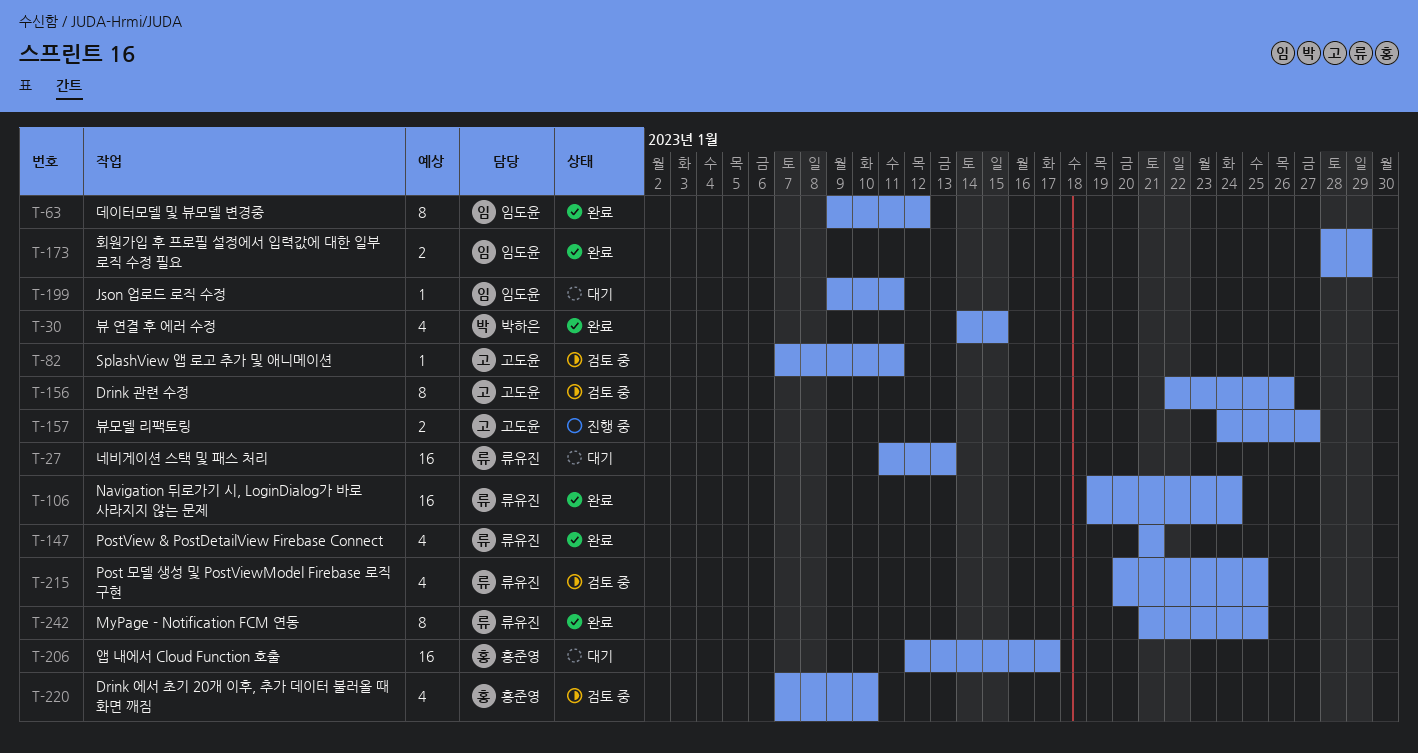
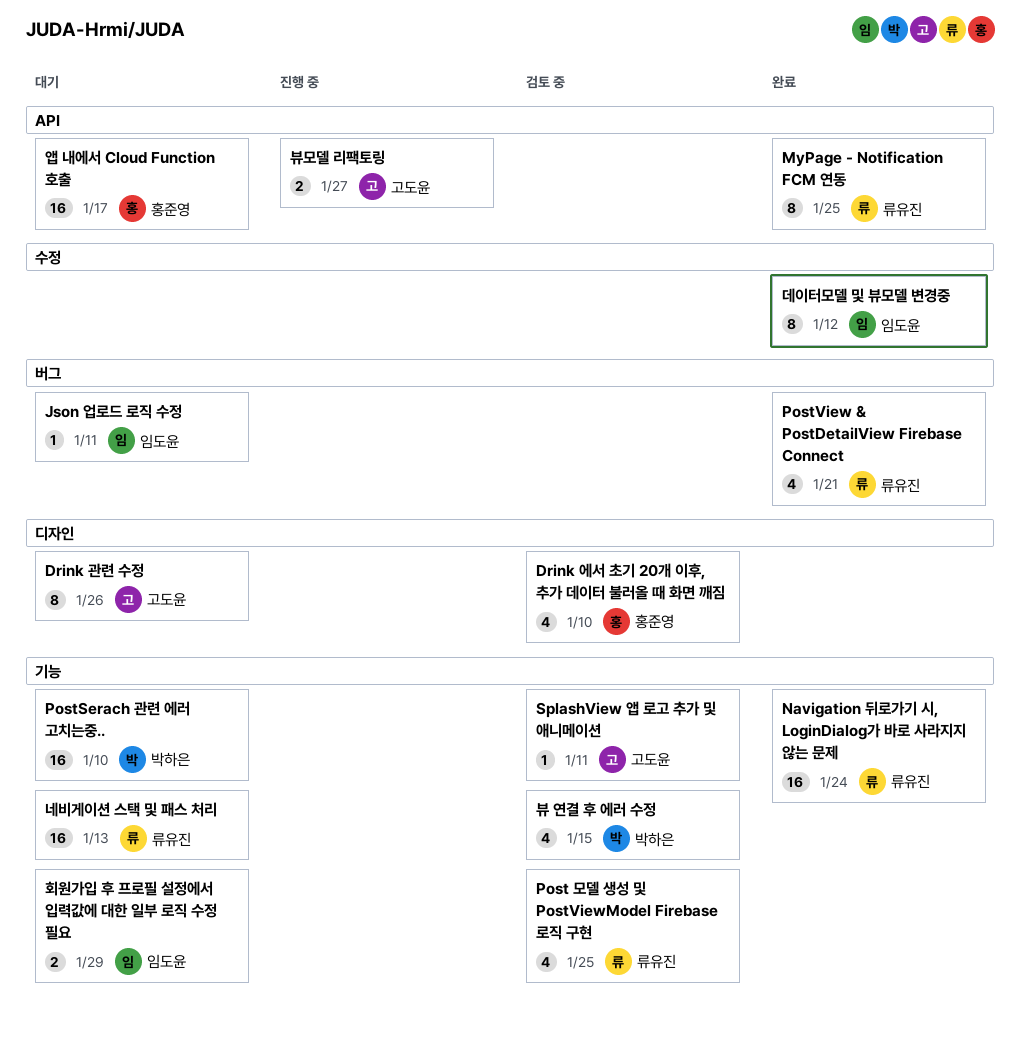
Drink 관련 수정, status: 검토 중 -> 대기
PostSerach 관련 에러 고치는중..: none -> present
뷰 연결 후 에러 수정, status: 완료 -> 검토 중
회원가입 후 프로필 설정에서 입력값에 대한 일부 로직 수정 필요, status: 완료 -> 대기

